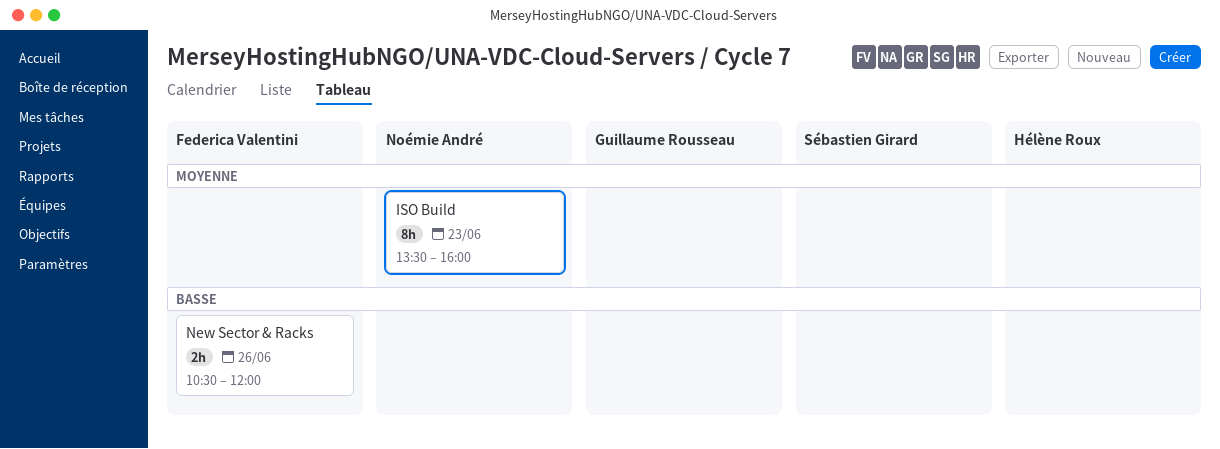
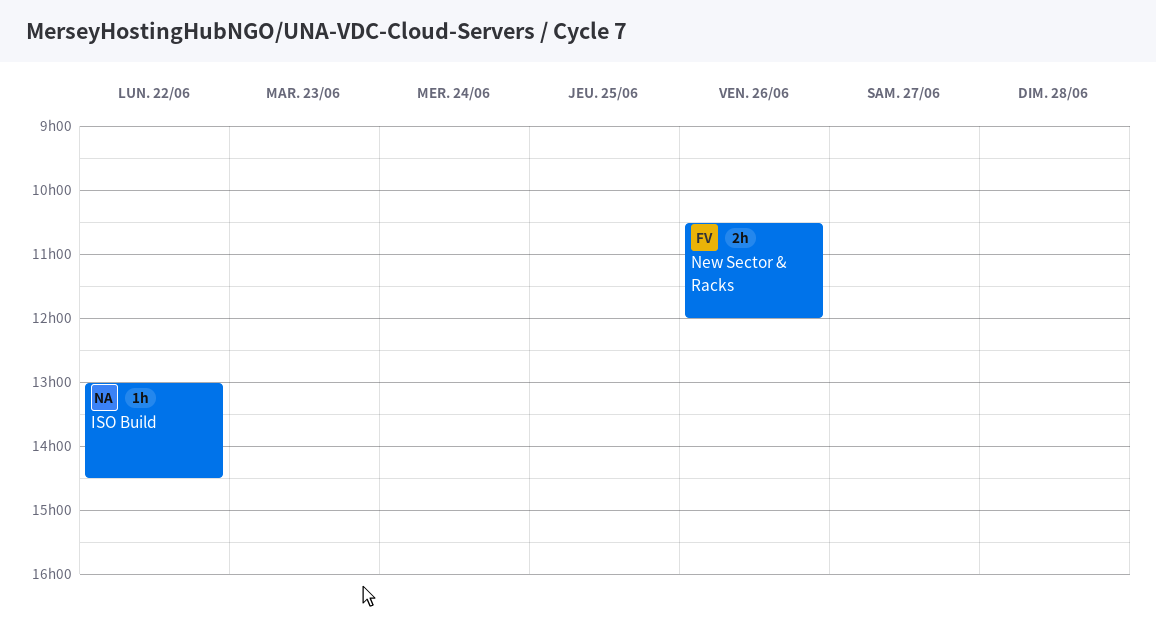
ISO Build, estimate: 8h -> 1h
ISO Build, day: Jun 23 -> Jun 22
ISO Build, begins: 13:30 -> 13:00
ISO Build, ends: 16:00 -> 14:30

